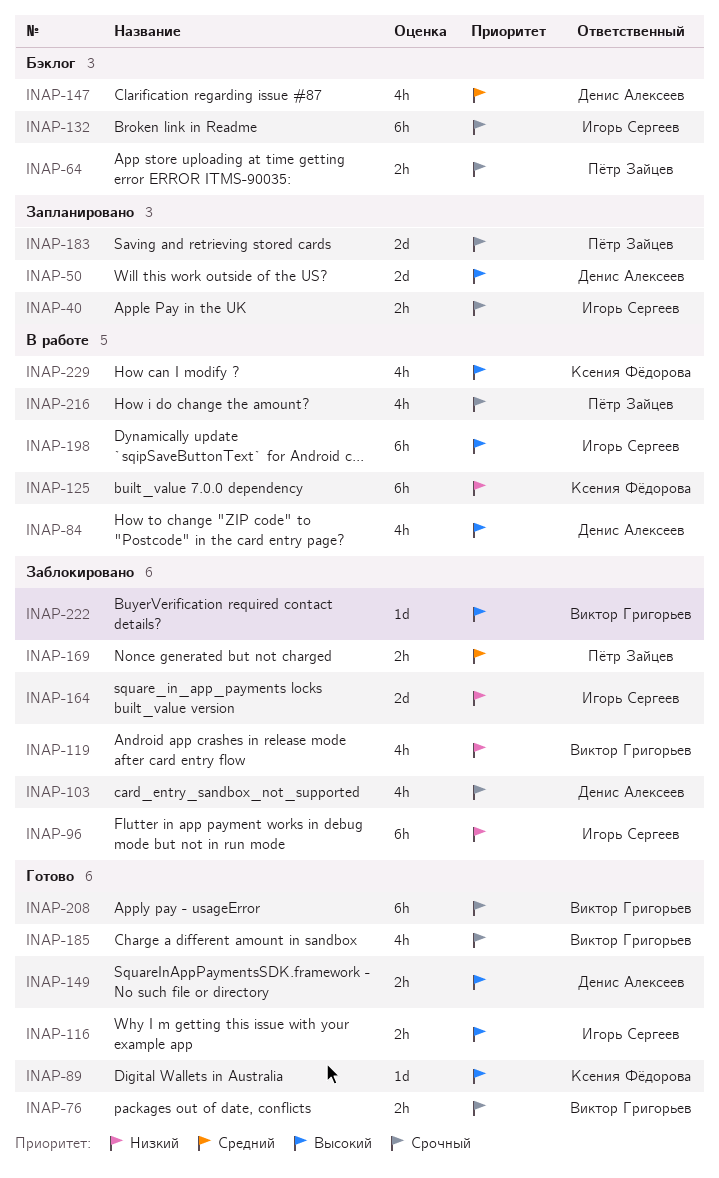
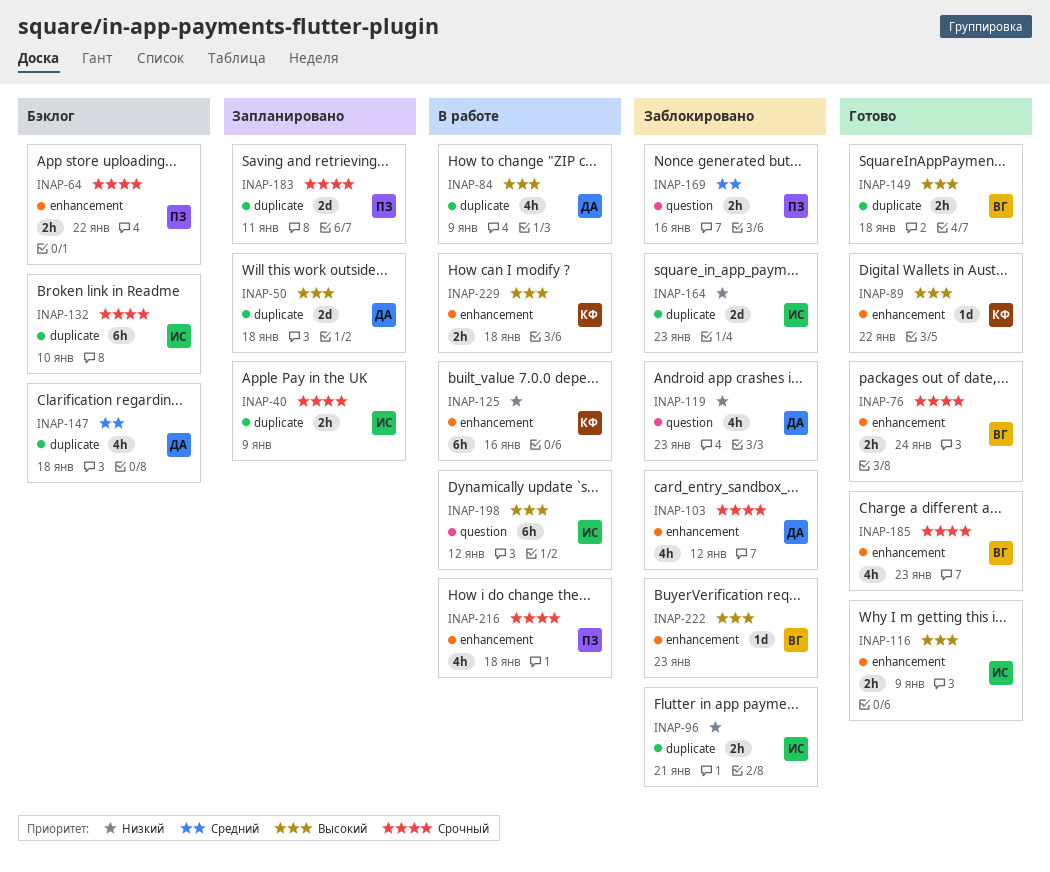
INAP-96, estimate: 6h -> 2h
INAP-119, owner: Виктор Григорьев -> Денис Алексеев
INAP-149, owner: Денис Алексеев -> Виктор Григорьев
INAP-208: present -> none
INAP-229, estimate: 4h -> 2h

